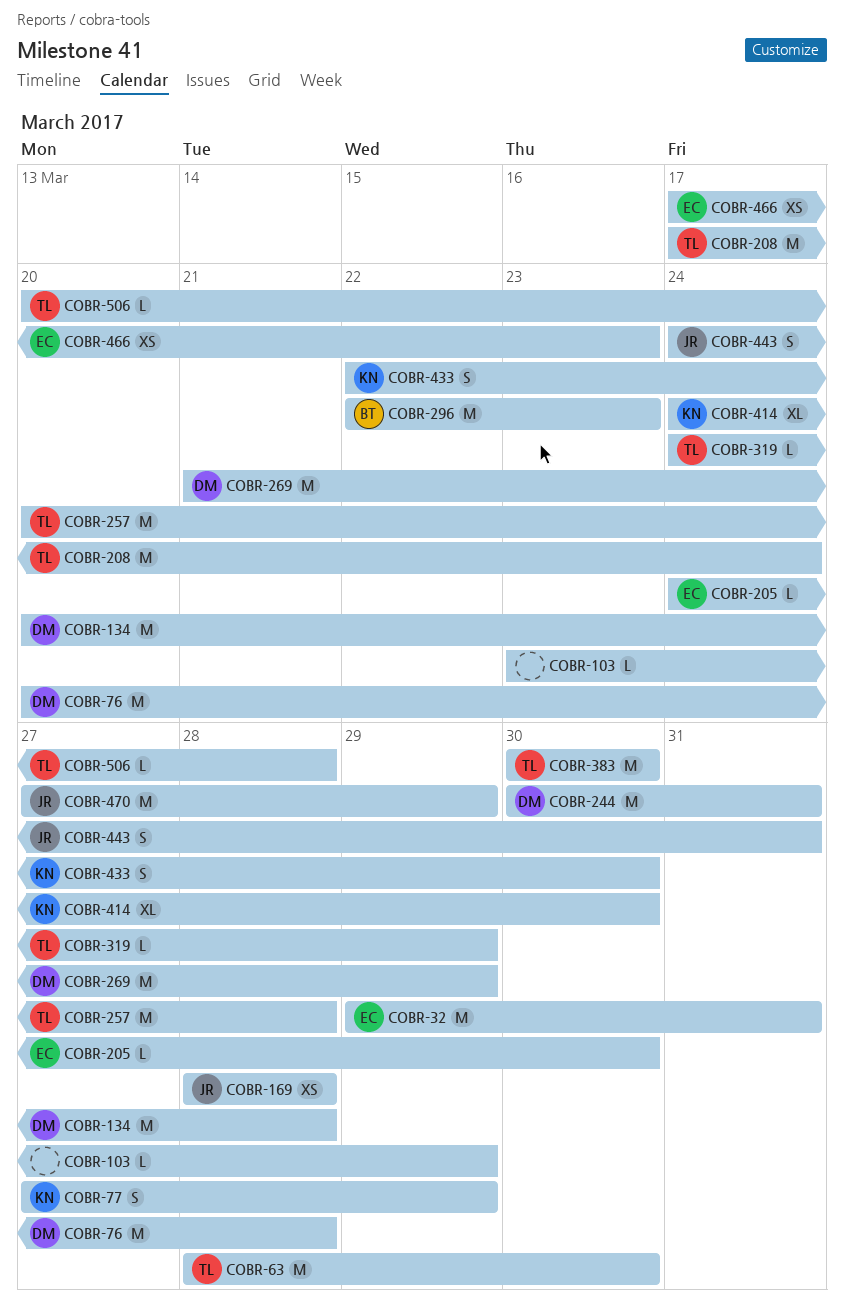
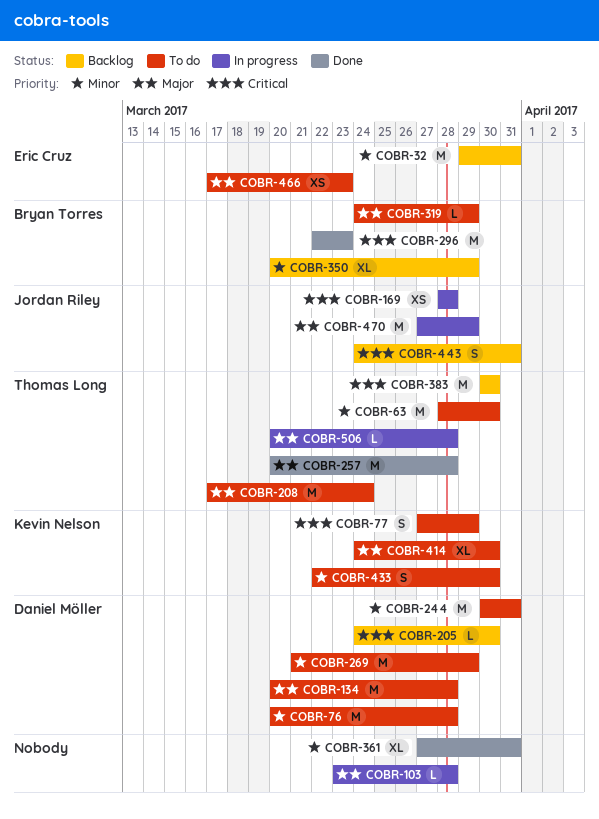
COBR-103, due: Mar 29 -> Mar 28
COBR-205, owner: Eric Cruz -> Daniel Möller
COBR-319, owner: Thomas Long -> Bryan Torres
COBR-350: none -> present
COBR-361: none -> present

